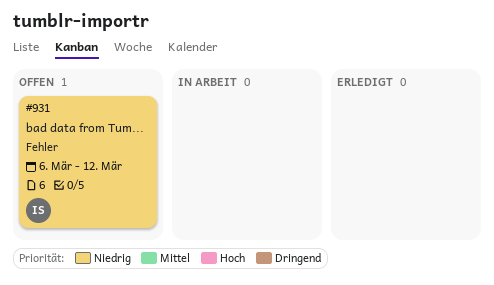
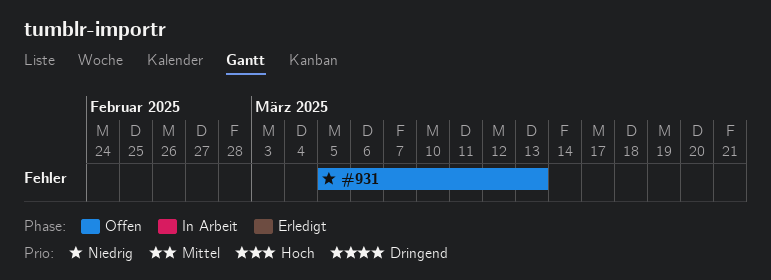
#931, start: Mar 6 -> Mar 5
#931, due: Mar 12 -> Mar 13

